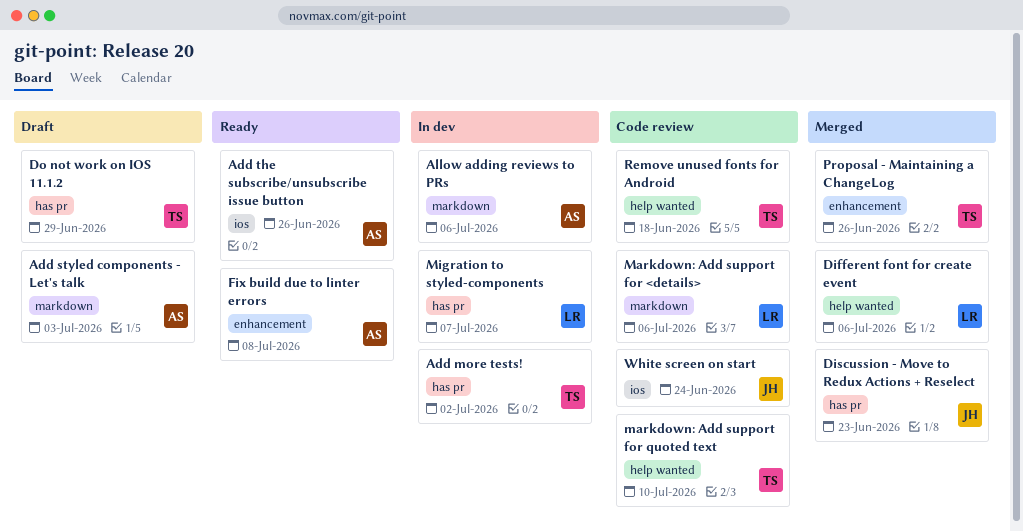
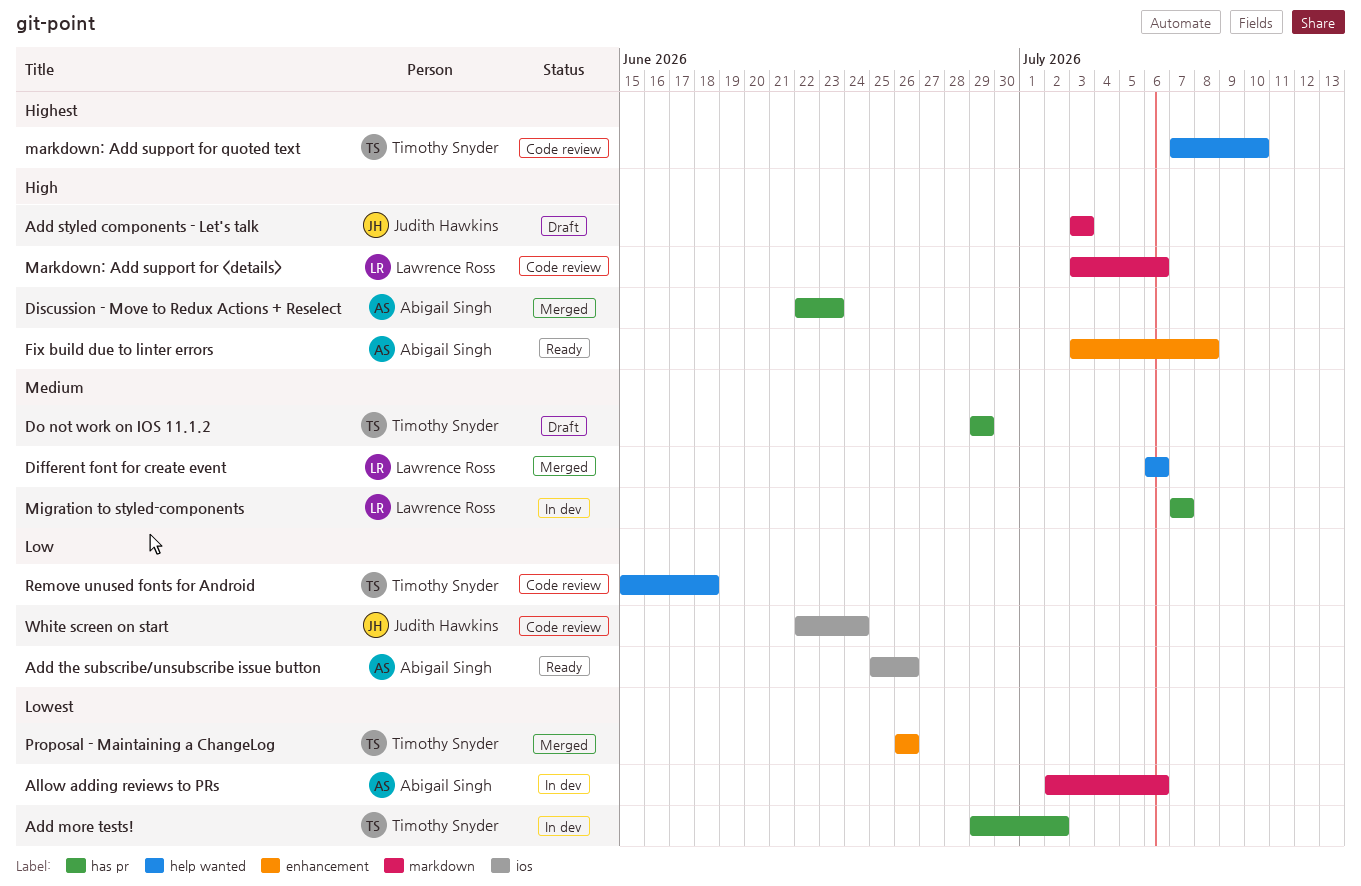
Add styled components - Let's talk, owner: Abigail Singh -> Judith Hawkins
Discussion - Move to Redux Actions + Reselect, owner: Judith Hawkins -> Abigail Singh

